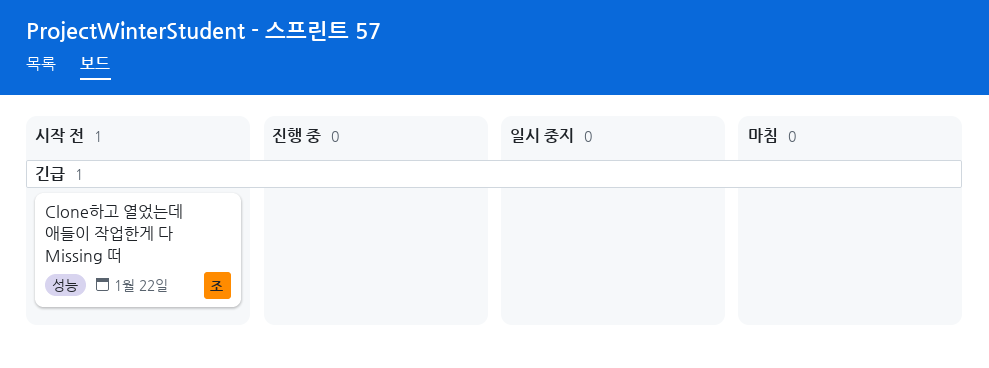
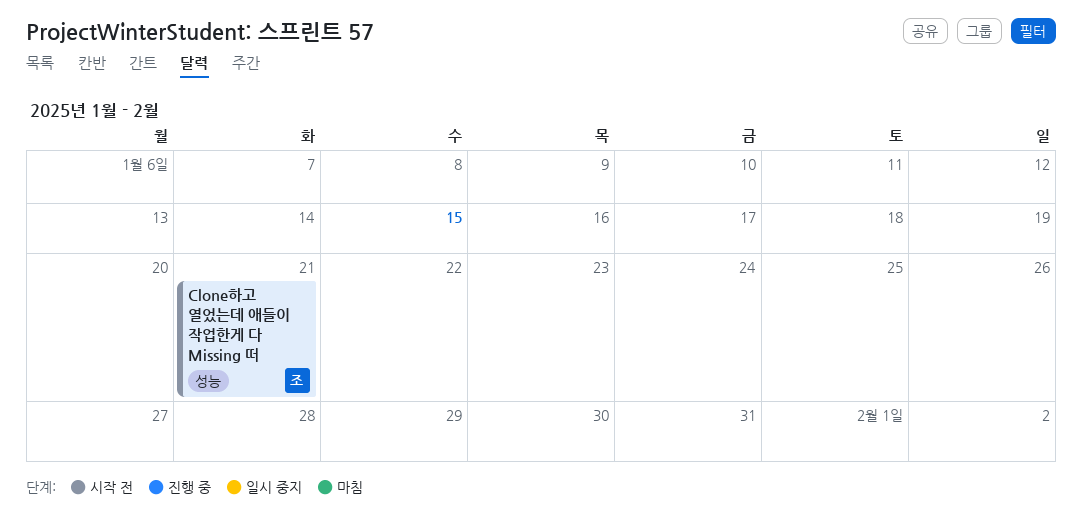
Clone하고 열었는데 애들이 작업한게 다 Missing 떠, due: Jan 22 -> Jan 21

